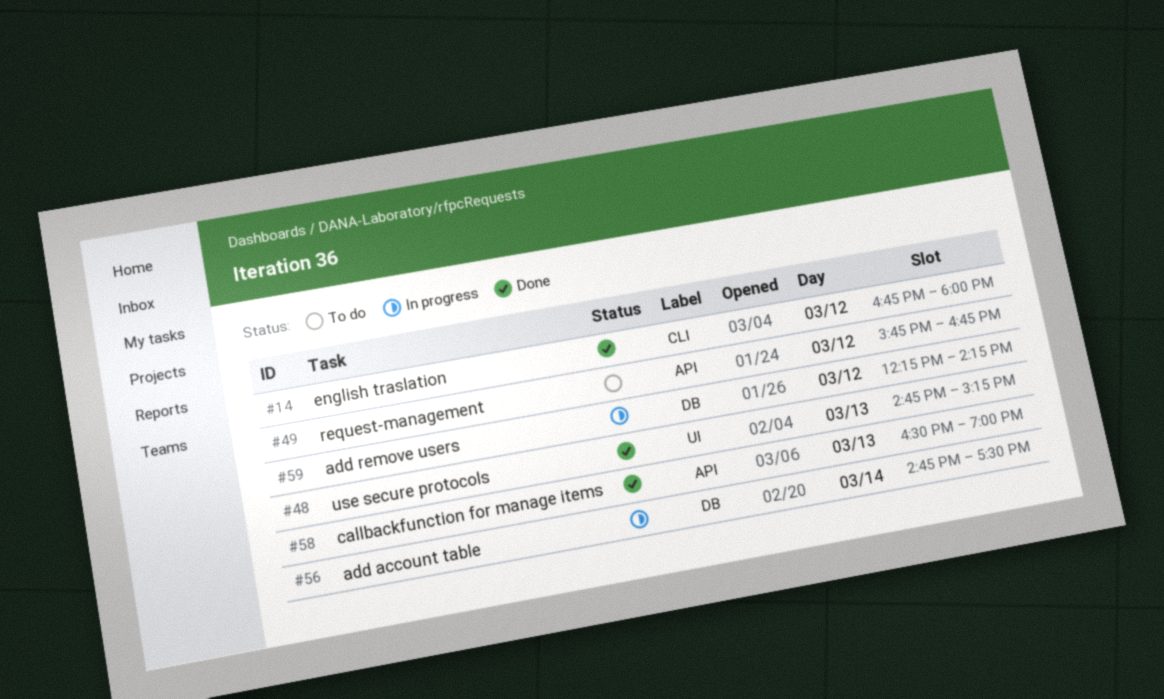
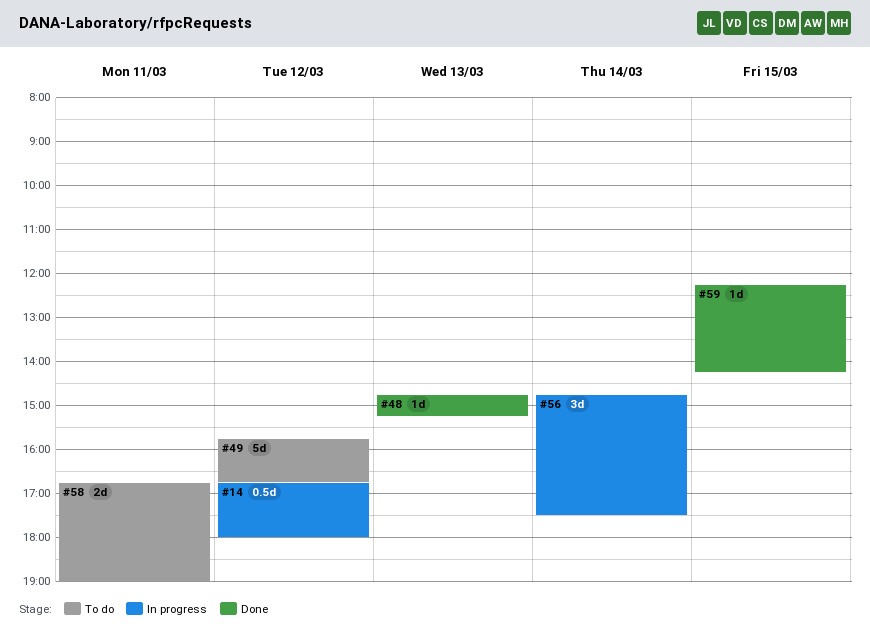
#14, status: Done -> In progress
#58, status: Done -> To do
#58, day: Mar 13 -> Mar 11
#58, begins: 16:30 -> 16:45
#59, status: In progress -> Done
#59, day: Mar 12 -> Mar 15

